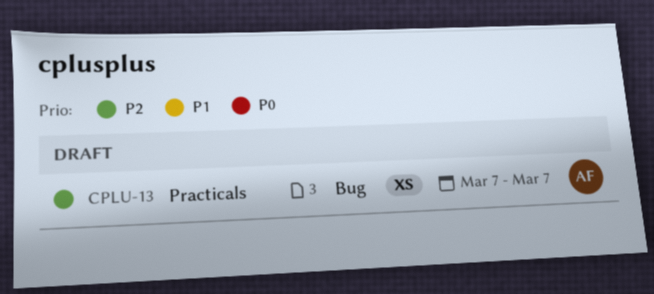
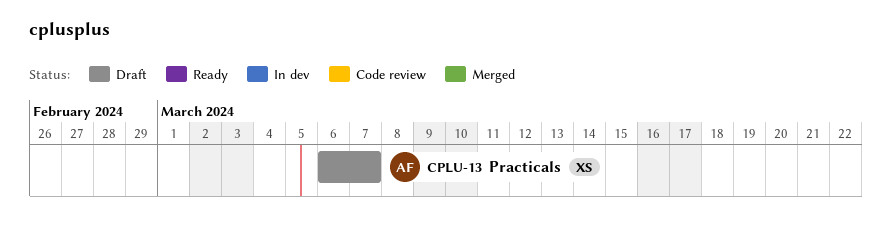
CPLU-13, start: Mar 7 -> Mar 6

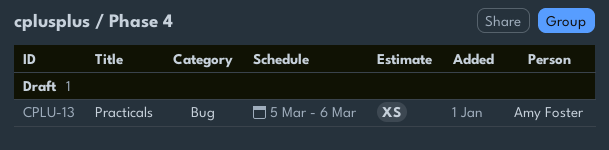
CPLU-13, start: Mar 6 -> Mar 5
CPLU-13, due: Mar 7 -> Mar 6

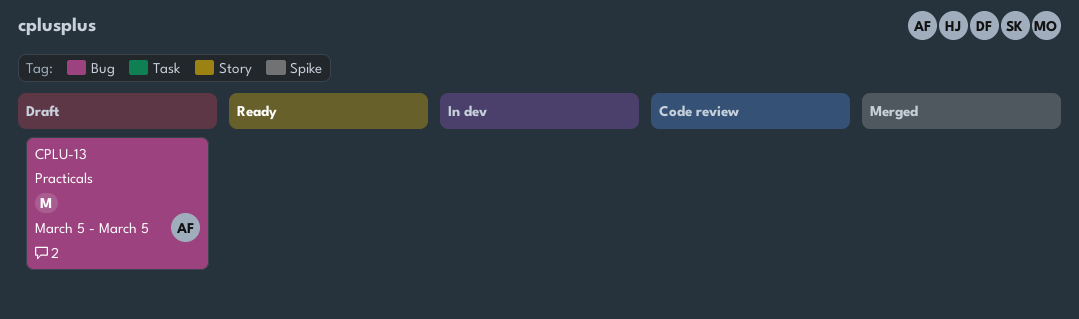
CPLU-13, estimate: XS -> M
CPLU-13, due: Mar 6 -> Mar 5

